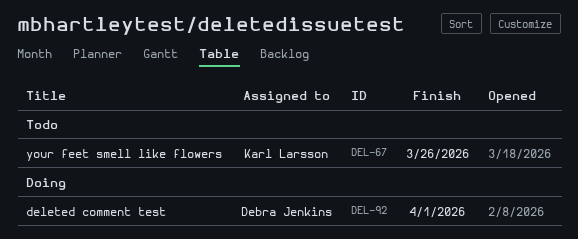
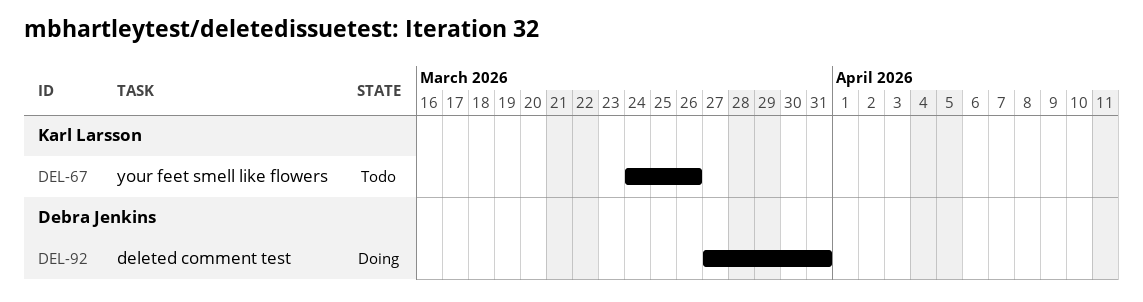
DEL-92, due: Apr 1 -> Mar 31

